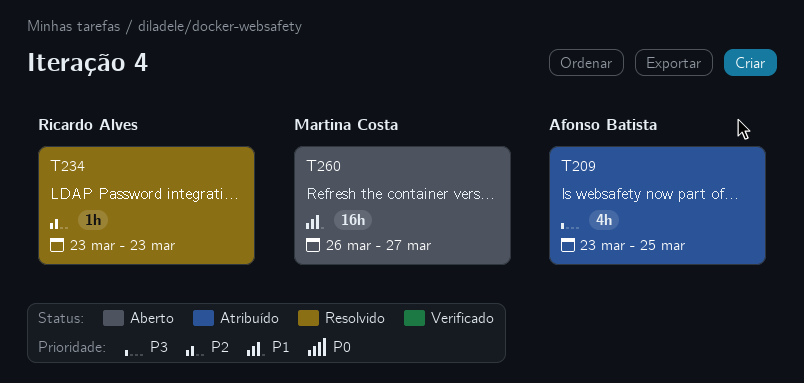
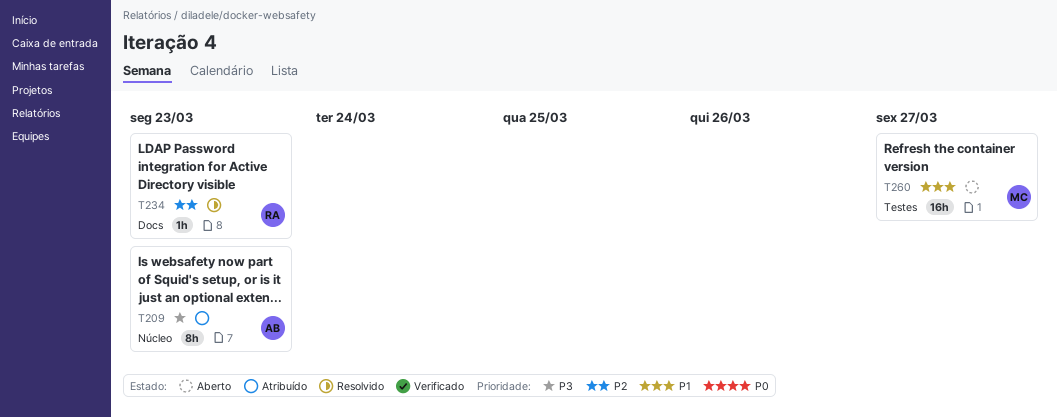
T209, estimate: 4h -> 8h
T209, due: Mar 25 -> Mar 23

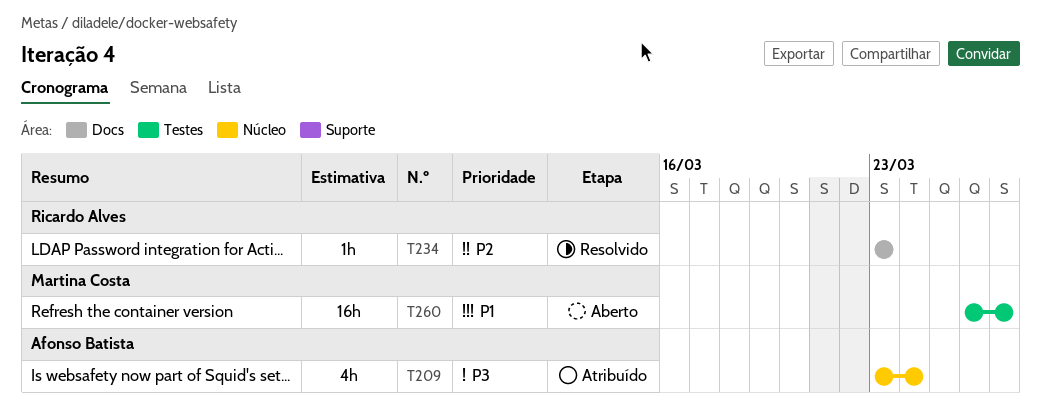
T209, estimate: 8h -> 4h
T209, due: Mar 23 -> Mar 24

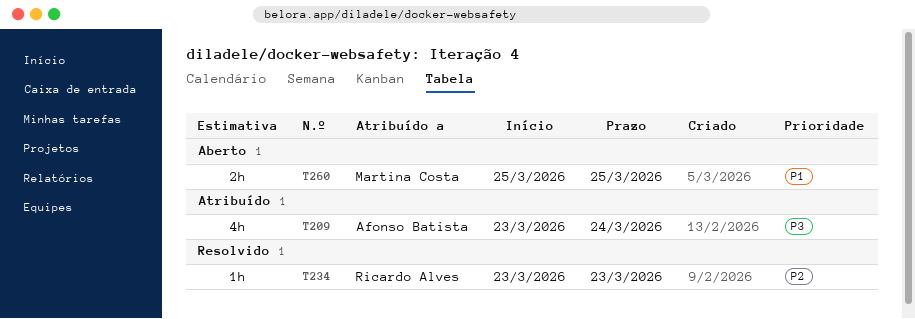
T260, estimate: 16h -> 2h
T260, start: Mar 26 -> Mar 25
T260, due: Mar 27 -> Mar 25

